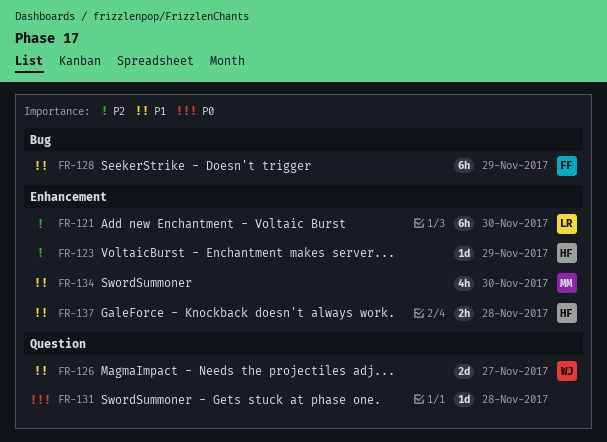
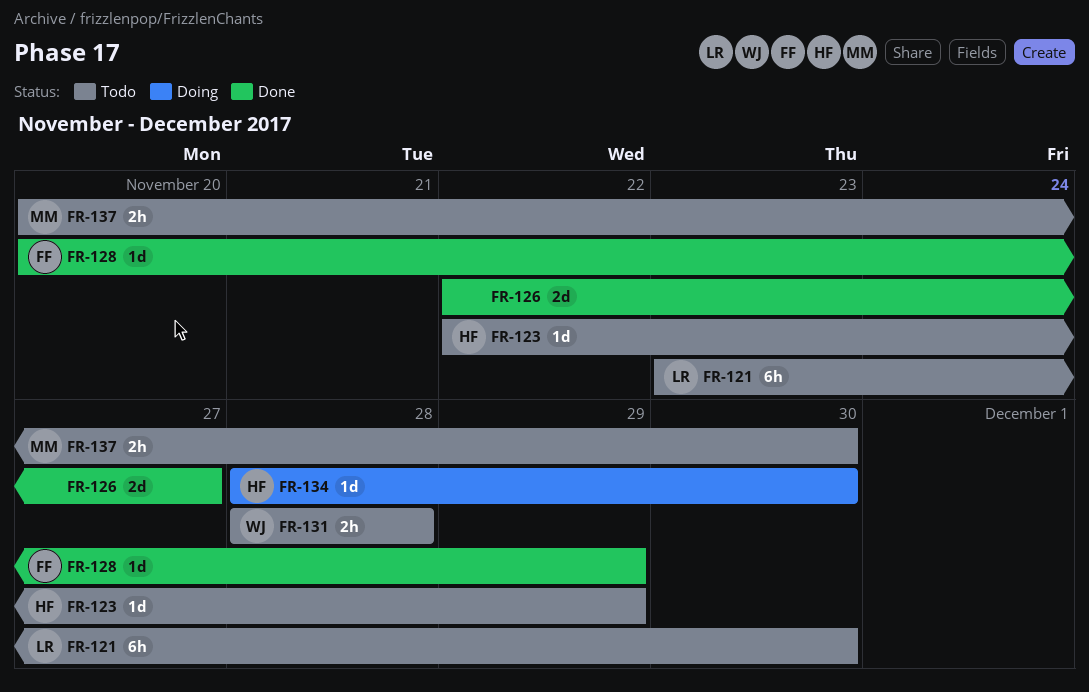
FR-126, owner: WJ -> none
FR-128, estimate: 6h -> 1d
FR-131, owner: none -> WJ
FR-131, estimate: 1d -> 2h
FR-134, owner: MM -> HF
FR-134, estimate: 4h -> 1d
FR-137, owner: HF -> MM
FR-137, due: Nov 28 -> Nov 30

